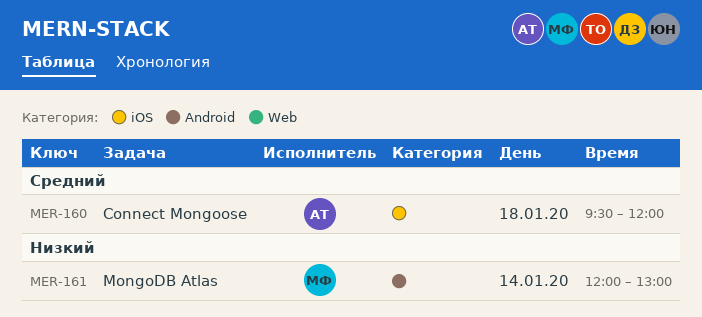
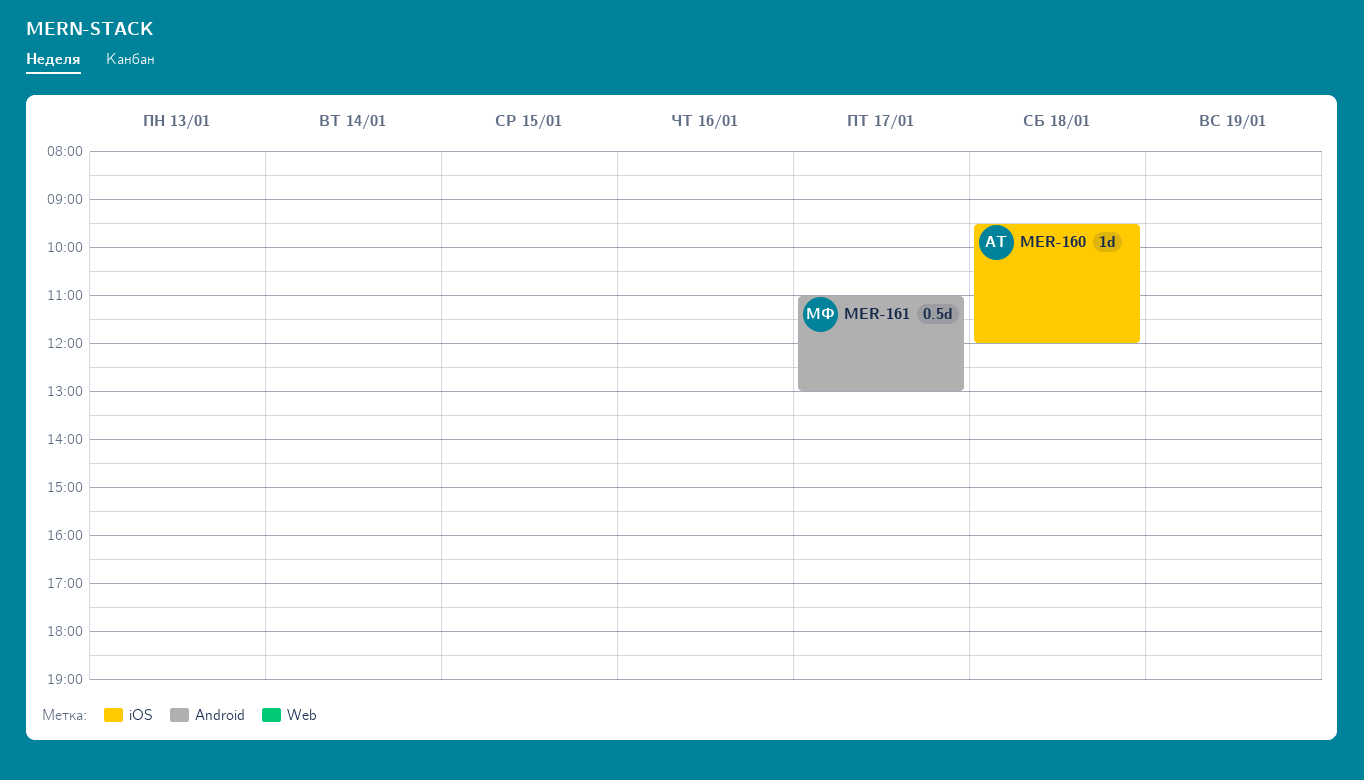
MER-161, day: Jan 14 -> Jan 17
MER-161, begins: 12:00 -> 11:00

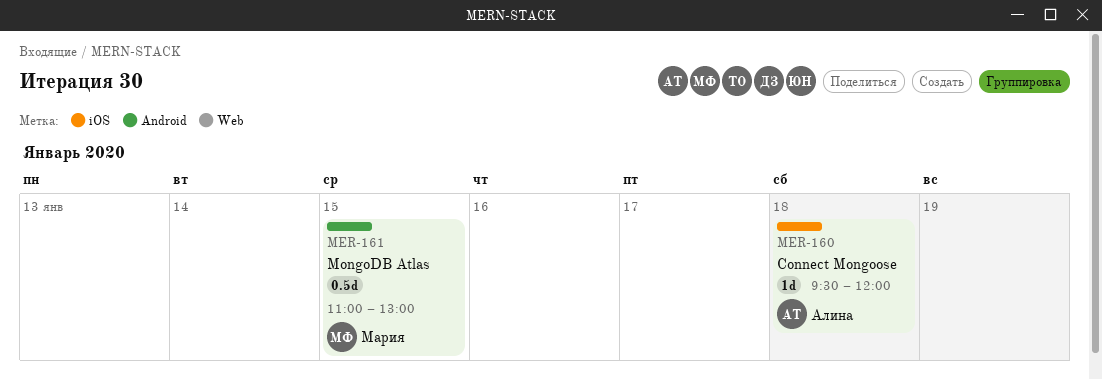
MER-161, day: Jan 17 -> Jan 15

